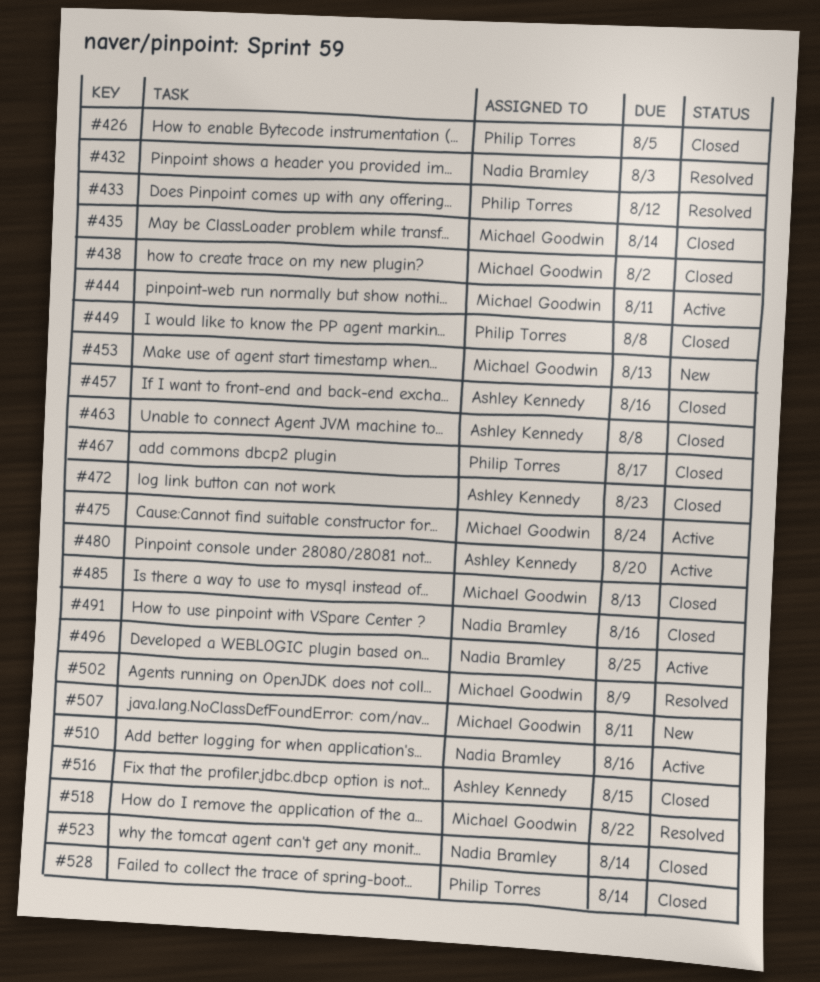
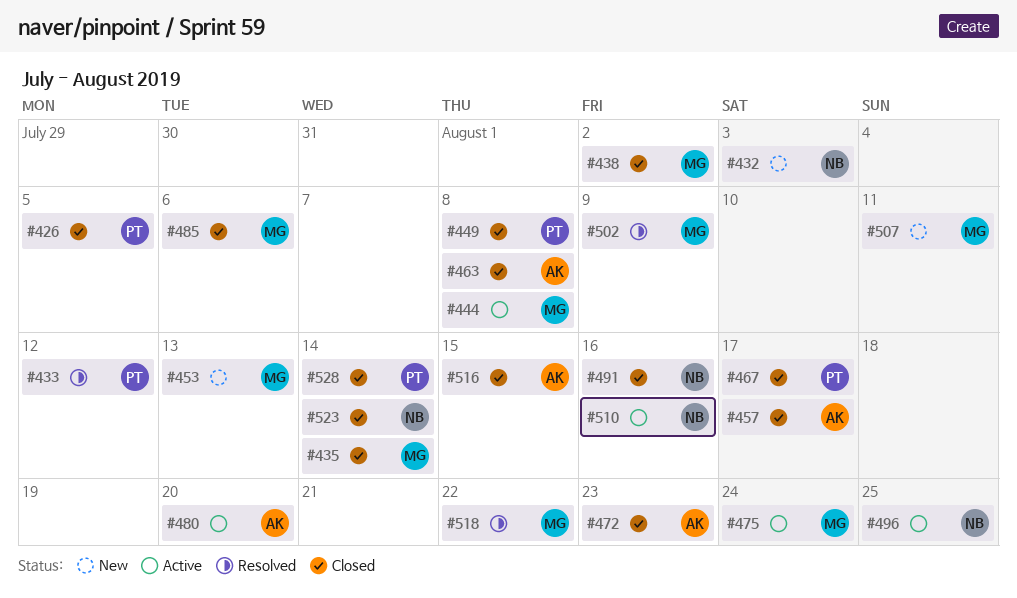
#432, status: Resolved -> New
#444, due: Aug 11 -> Aug 8
#457, due: Aug 16 -> Aug 17
#485, due: Aug 13 -> Aug 6

